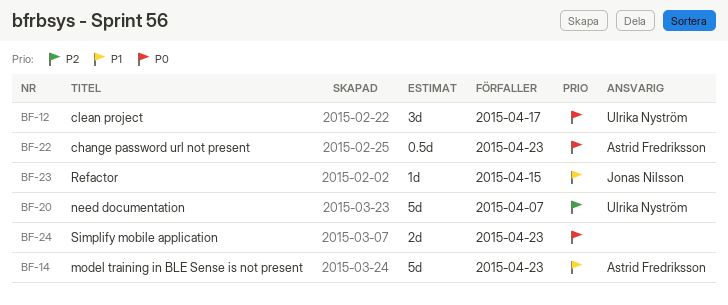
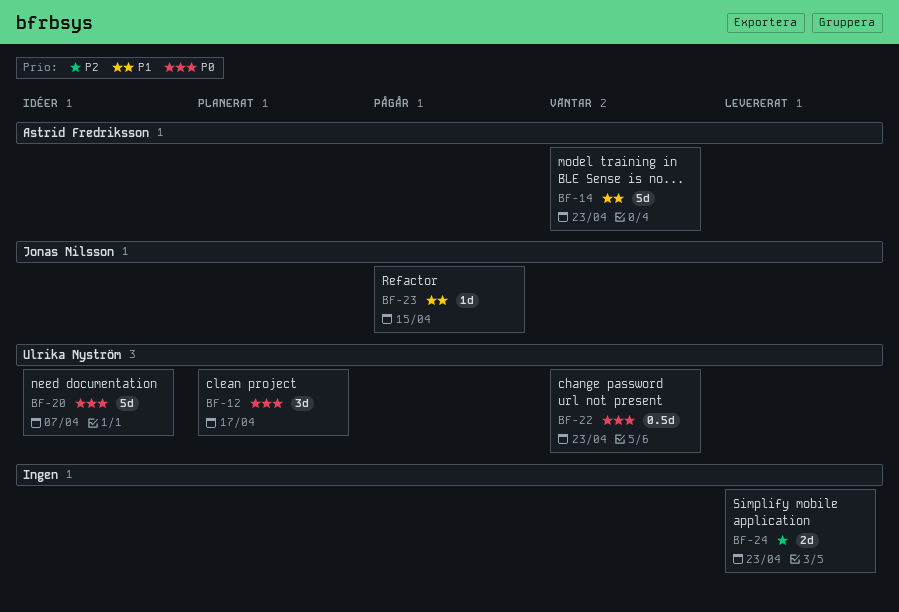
BF-20, priority: P2 -> P0
BF-22, owner: Astrid Fredriksson -> Ulrika Nyström
BF-24, priority: P0 -> P2

